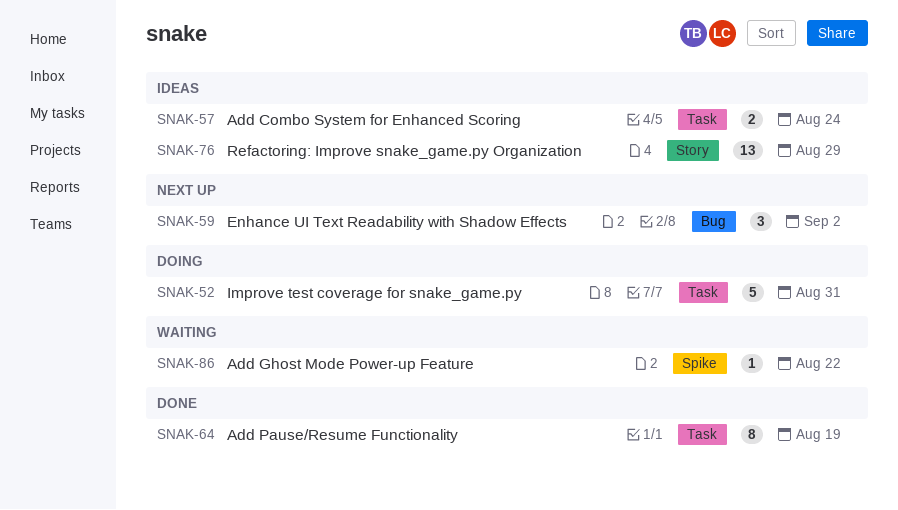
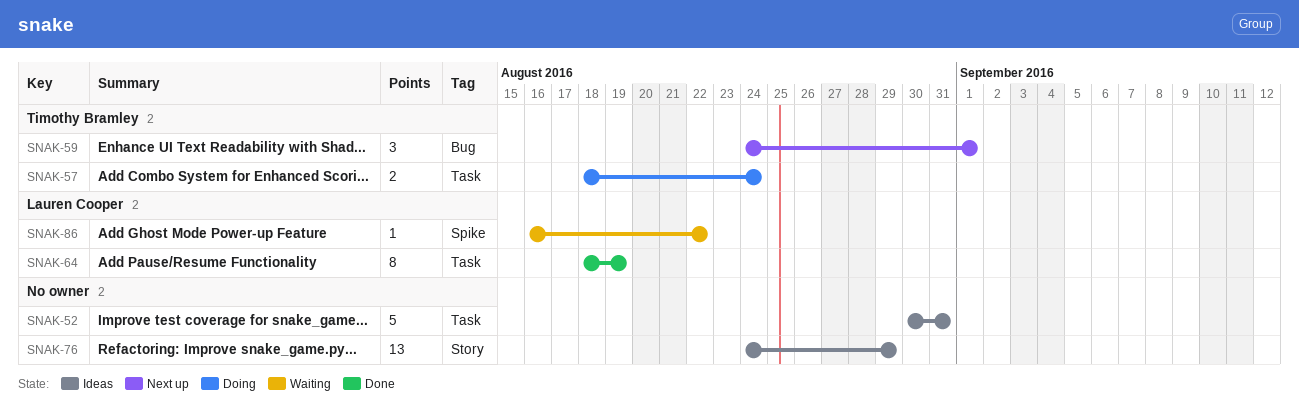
SNAK-52, status: Doing -> Ideas
SNAK-57, status: Ideas -> Doing
SNAK-59, due: Sep 2 -> Sep 1

